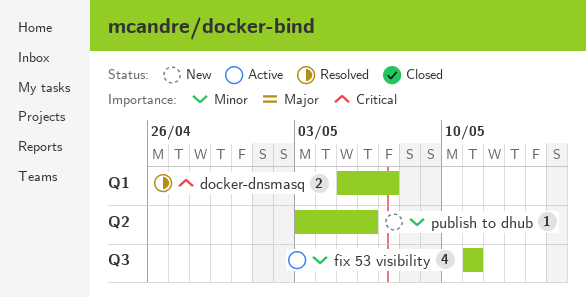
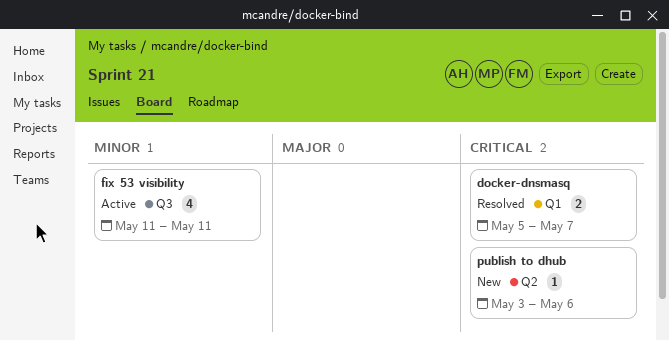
publish to dhub, priority: Minor -> Critical

